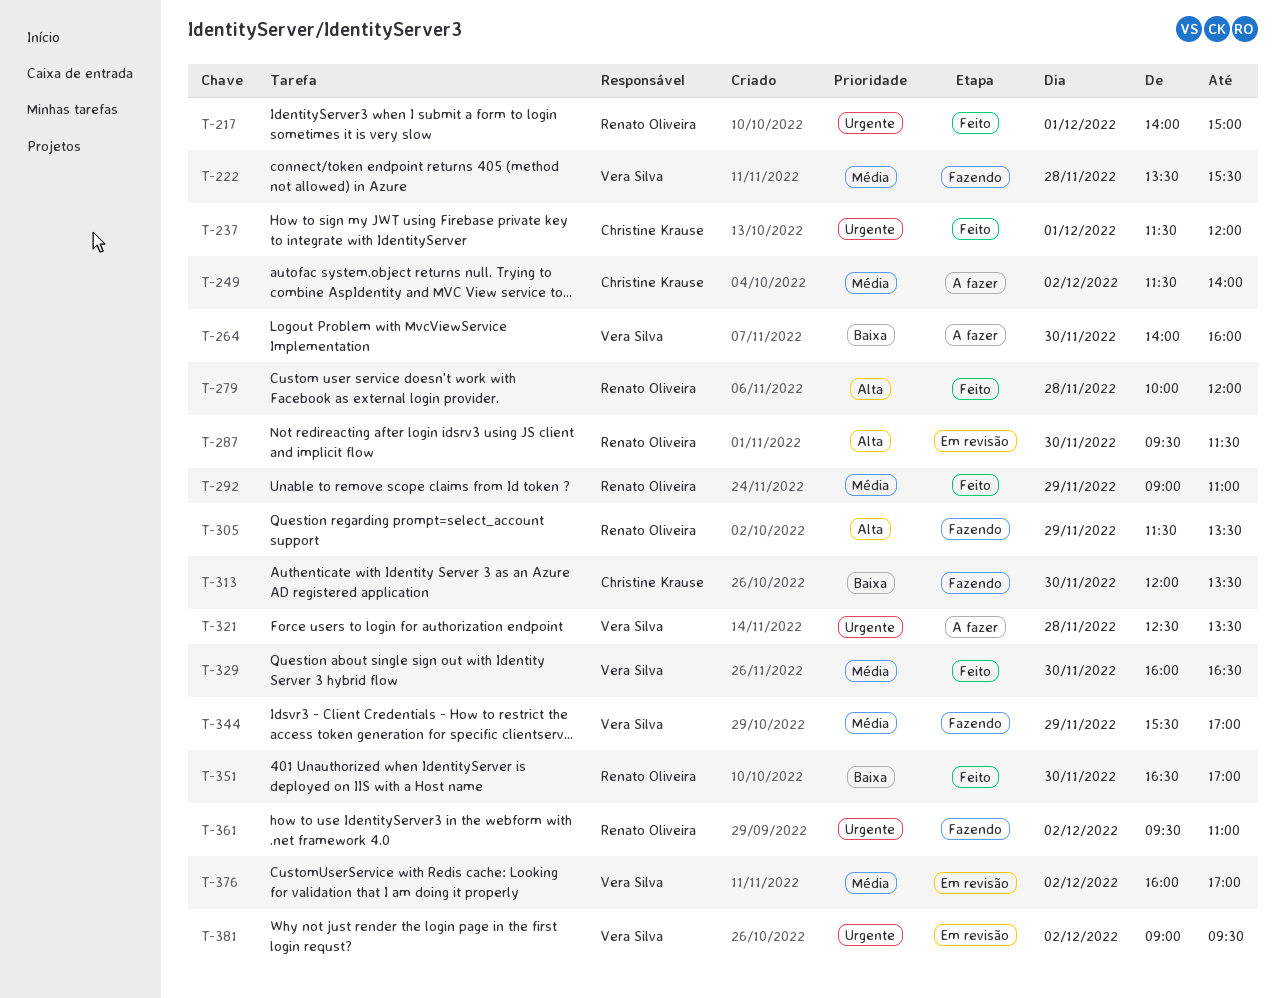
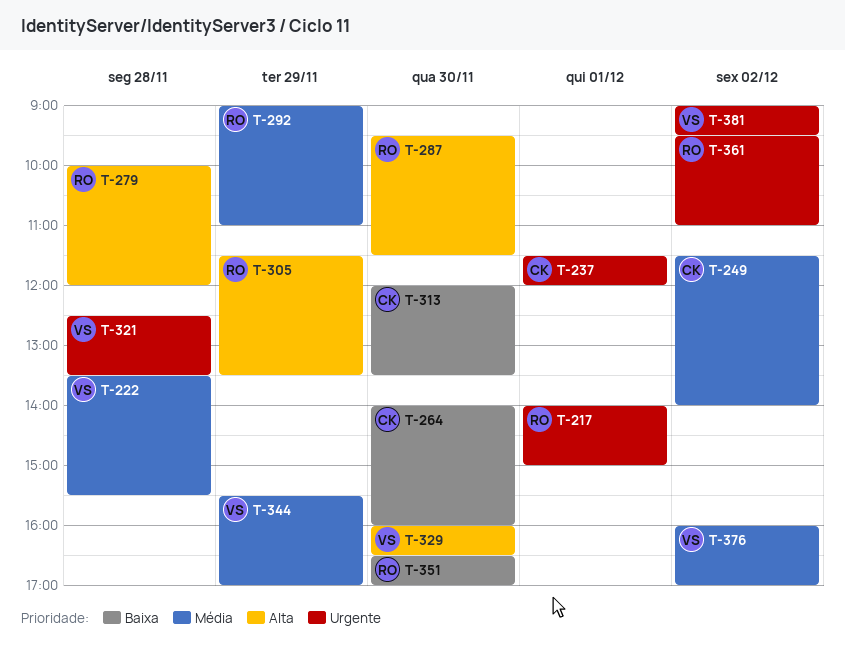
T-264, owner: Vera Silva -> Christine Krause
T-329, priority: Média -> Alta

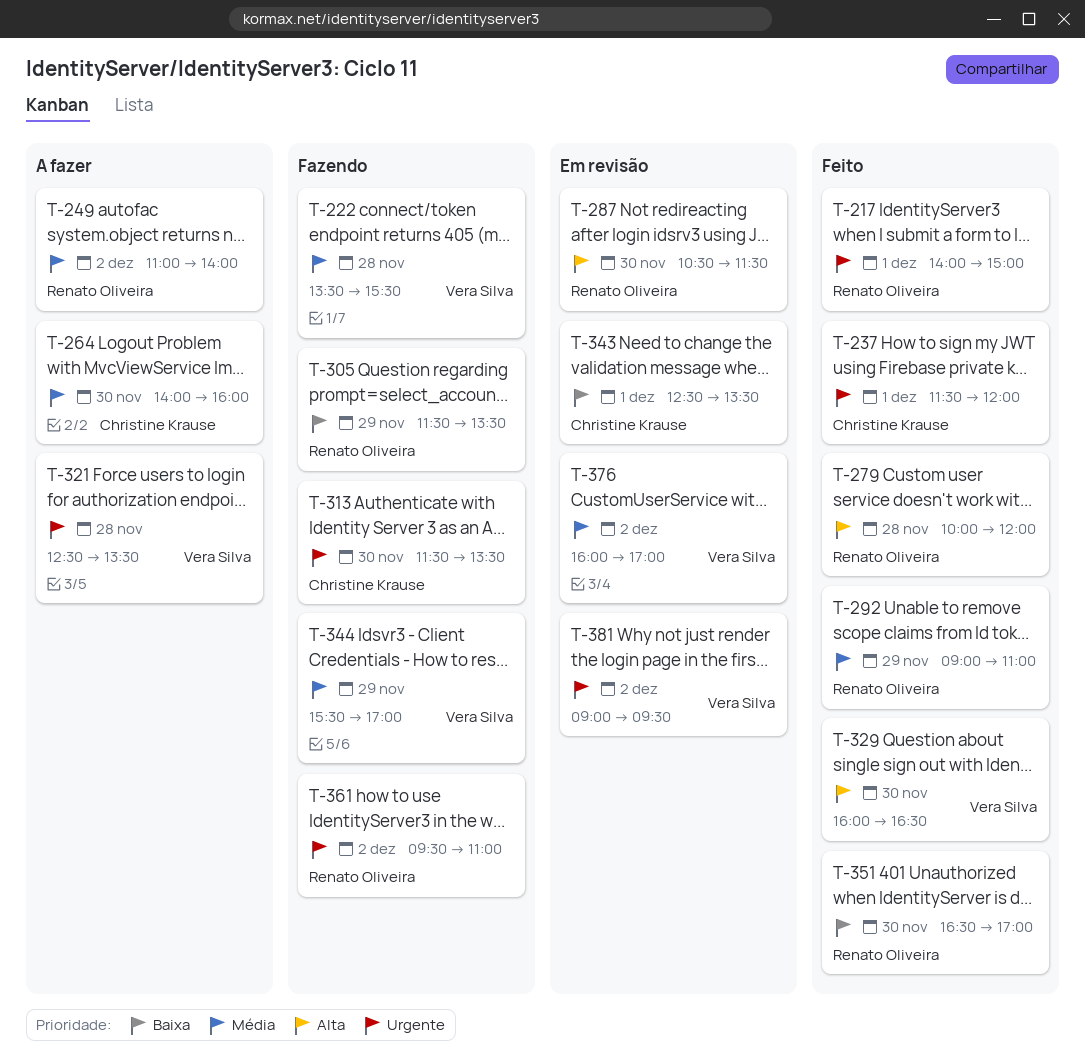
T-249, owner: Christine Krause -> Renato Oliveira
T-249, begins: 11:30 -> 11:00
T-264, priority: Baixa -> Média
T-287, begins: 09:30 -> 10:30
T-305, priority: Alta -> Baixa
T-313, priority: Baixa -> Urgente
T-313, begins: 12:00 -> 11:30
T-343: none -> present

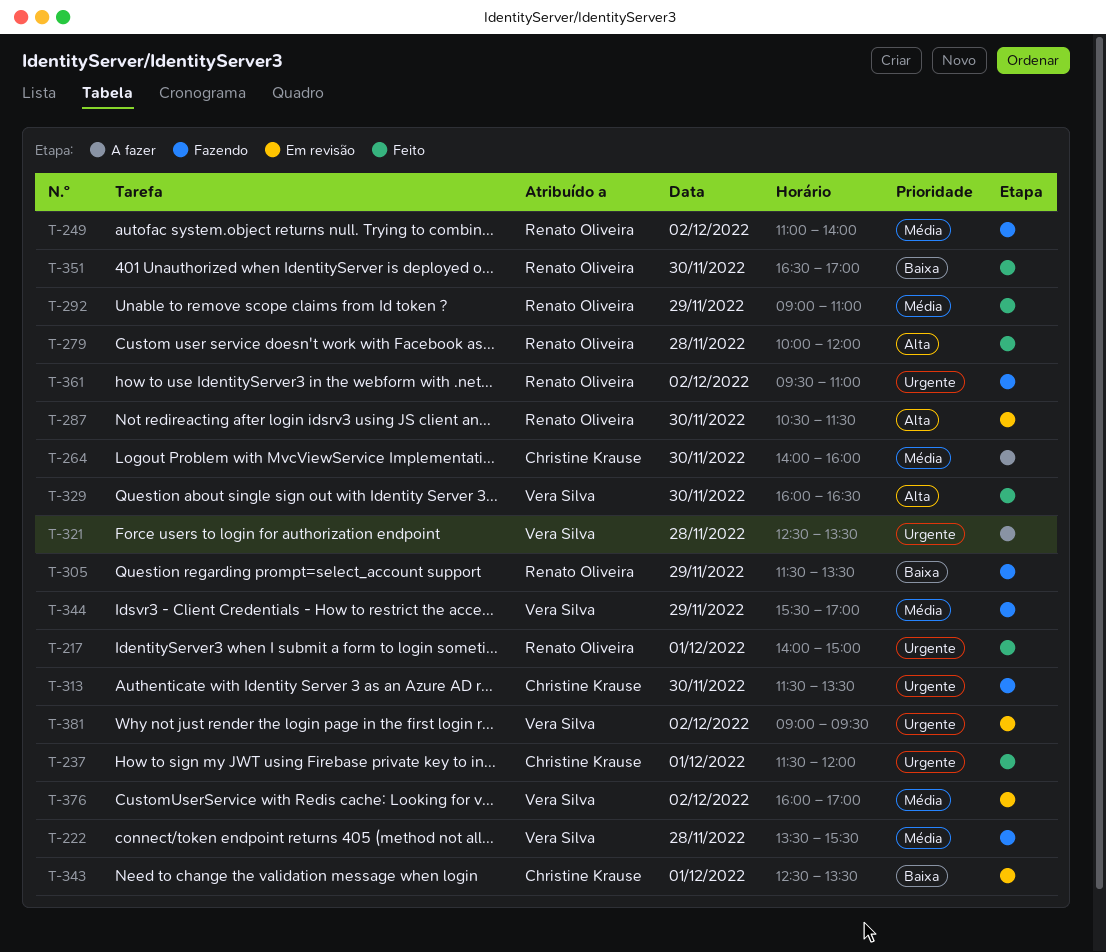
T-249, status: A fazer -> Fazendo

